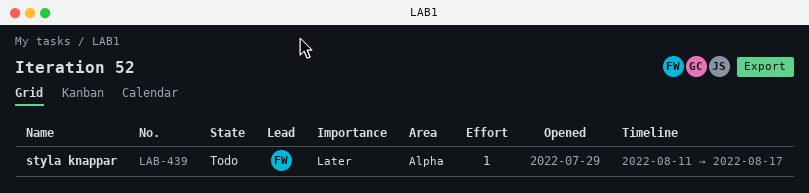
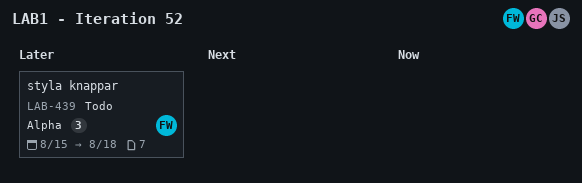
LAB-439, estimate: 1 -> 3
LAB-439, start: Aug 11 -> Aug 15
LAB-439, due: Aug 17 -> Aug 18

